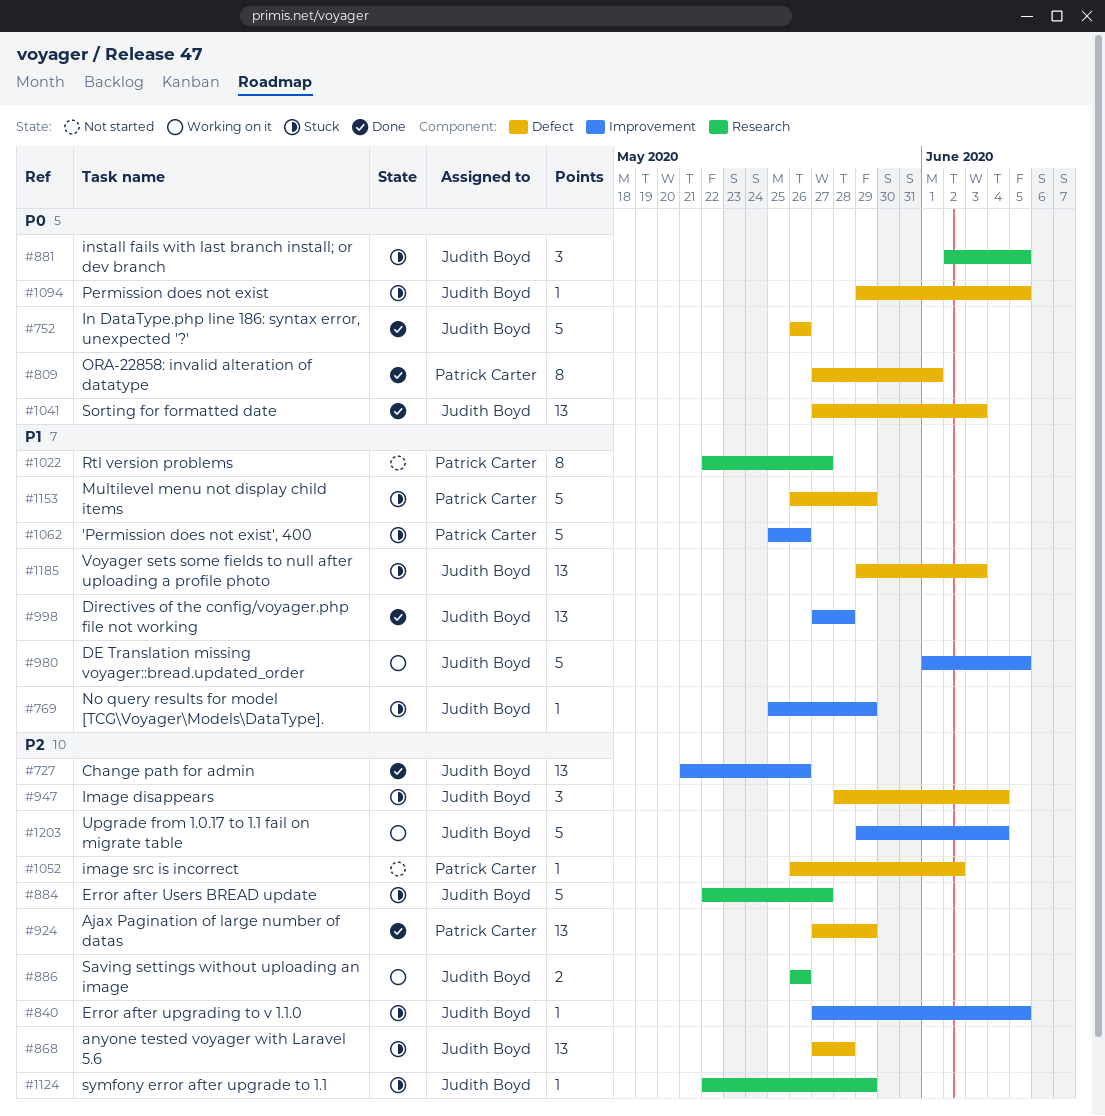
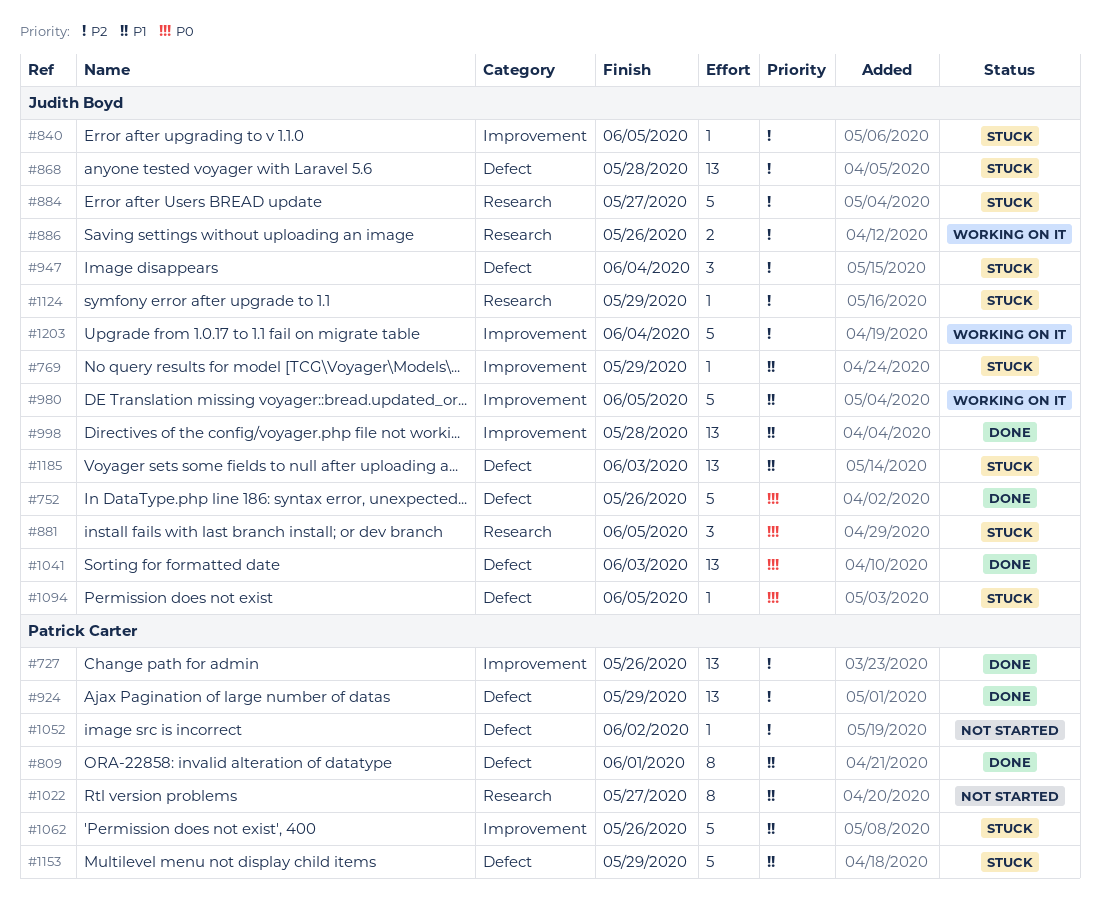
#727, owner: Judith Boyd -> Patrick Carter
#809, priority: P0 -> P1

